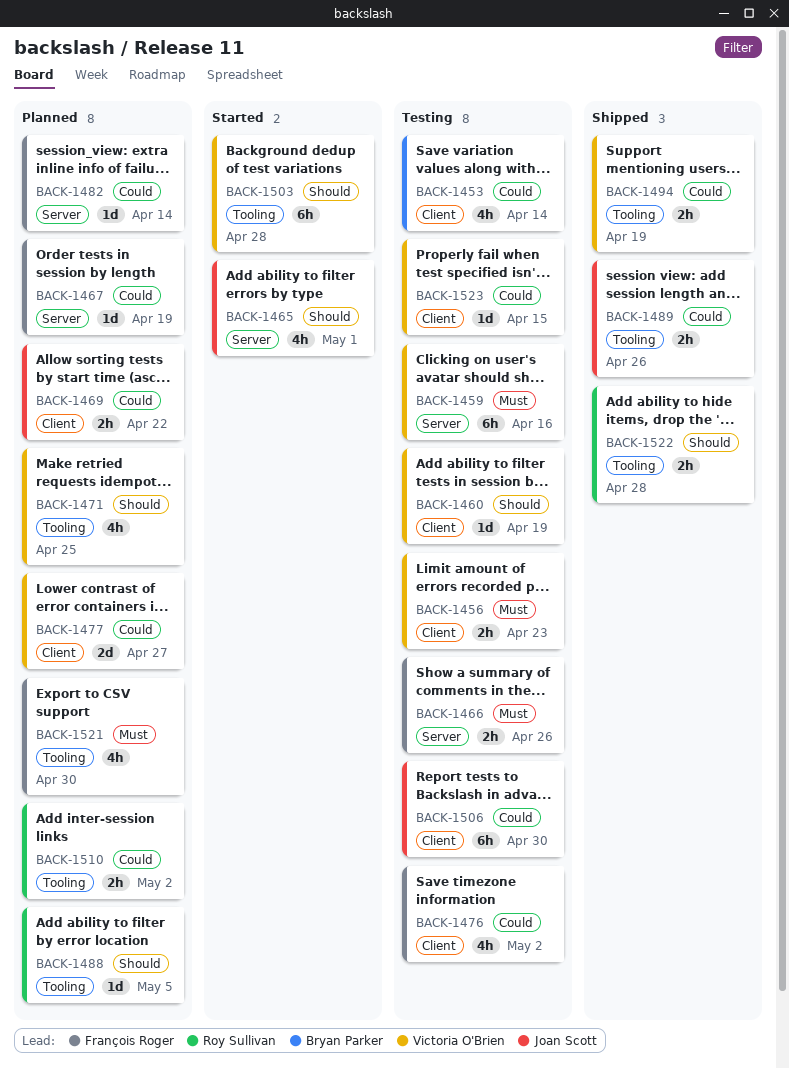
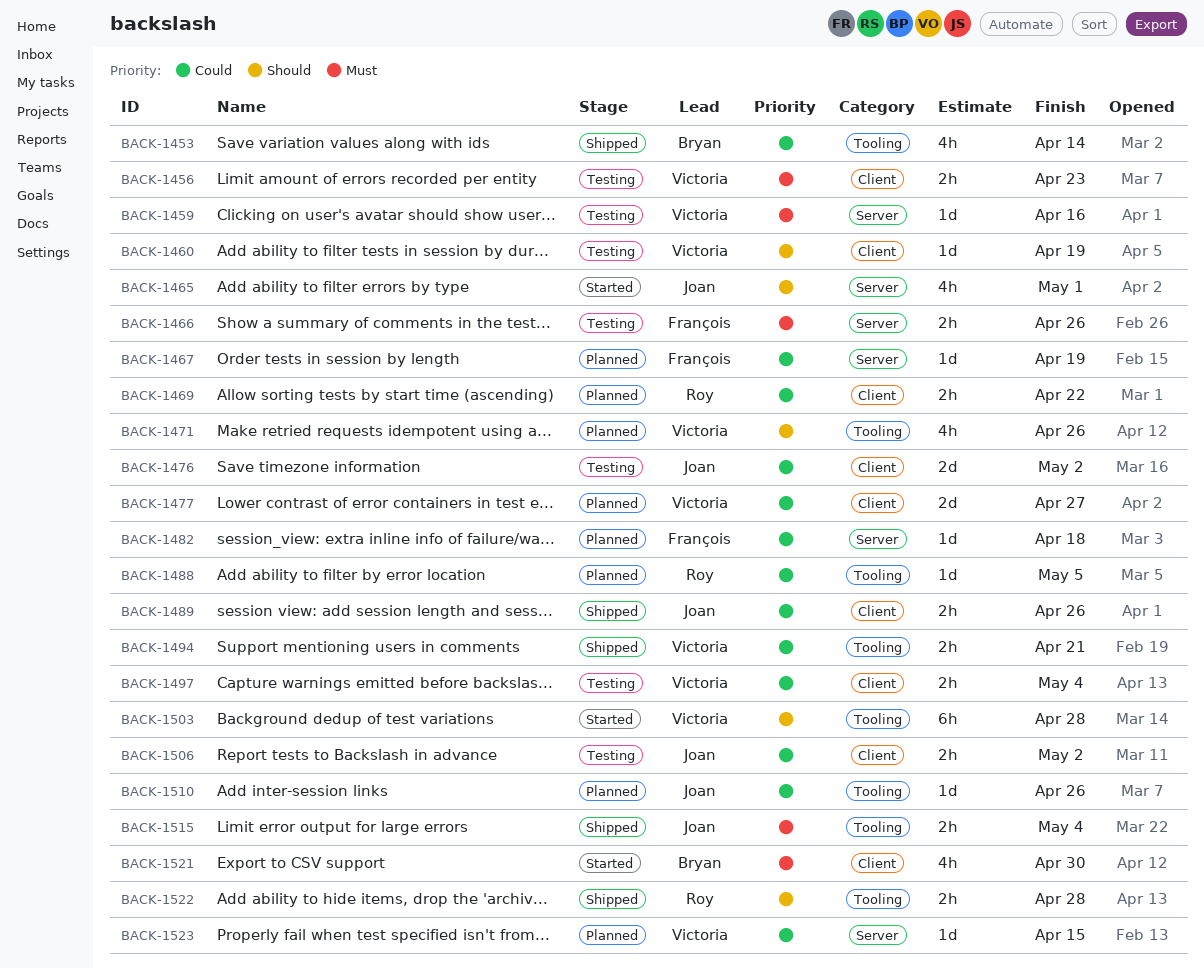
BACK-1453, status: Testing -> Shipped
BACK-1453, label: Client -> Tooling
BACK-1459, estimate: 6h -> 1d
BACK-1469, owner: Joan Scott -> Roy Sullivan
BACK-1471, due: Apr 25 -> Apr 26
BACK-1476, owner: François Roger -> Joan Scott
BACK-1476, estimate: 4h -> 2d
BACK-1482, due: Apr 14 -> Apr 18
BACK-1488, priority: Should -> Could
BACK-1489, label: Tooling -> Client
BACK-1494, due: Apr 19 -> Apr 21
BACK-1497: none -> present
BACK-1506, estimate: 6h -> 2h
BACK-1506, due: Apr 30 -> May 2
BACK-1510, owner: Roy Sullivan -> Joan Scott
BACK-1510, estimate: 2h -> 1d
BACK-1510, due: May 2 -> Apr 26
BACK-1515: none -> present
BACK-1521, status: Planned -> Started
BACK-1521, owner: François Roger -> Bryan Parker
BACK-1521, label: Tooling -> Client
BACK-1523, status: Testing -> Planned
BACK-1523, label: Client -> Server

